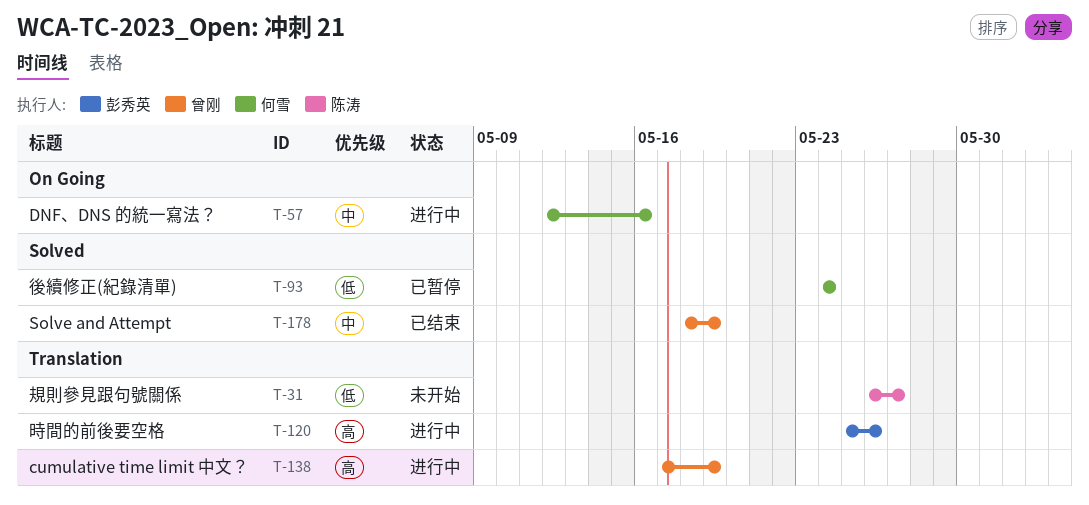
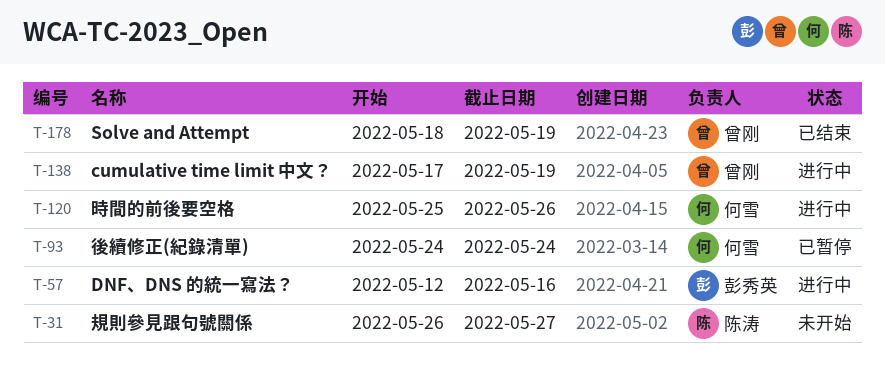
T-57, owner: 何雪 -> 彭秀英
T-120, owner: 彭秀英 -> 何雪

